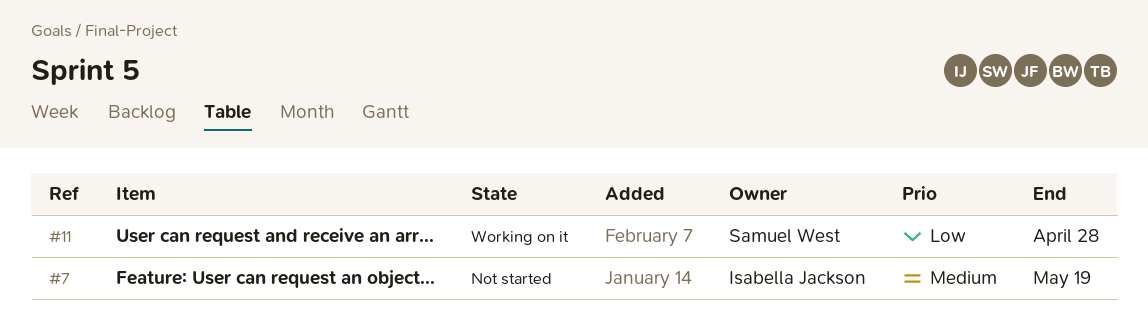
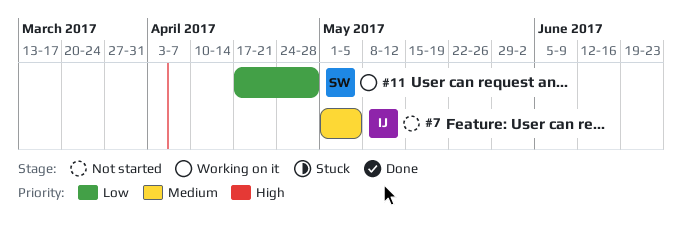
#7, due: May 19 -> May 5

